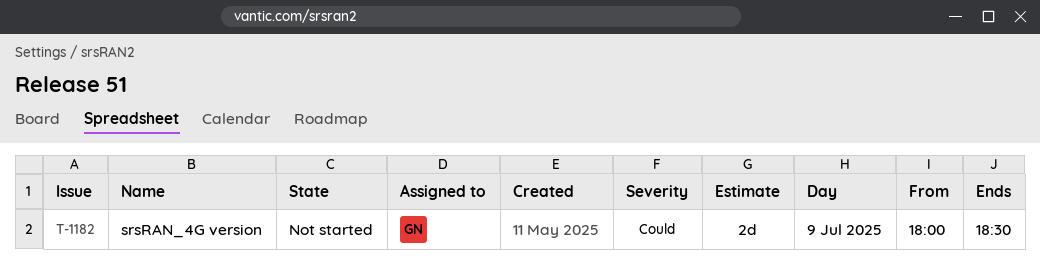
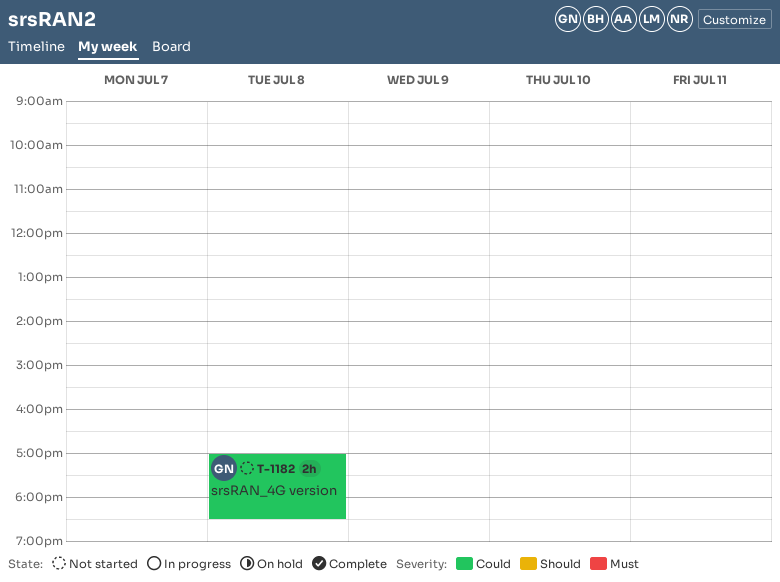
T-1182, estimate: 2d -> 2h
T-1182, day: Jul 9 -> Jul 8
T-1182, begins: 18:00 -> 17:00

